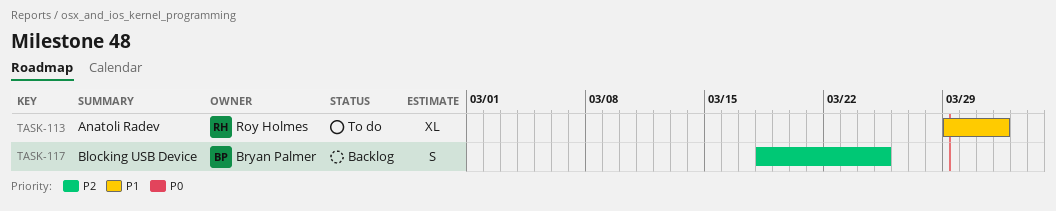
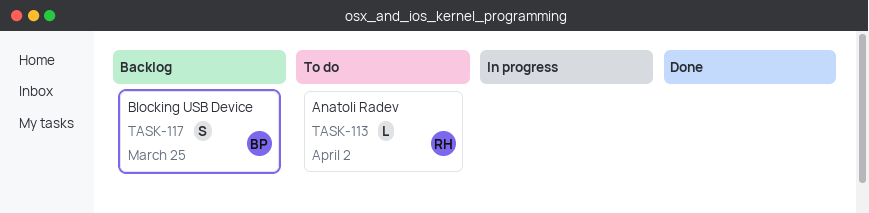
TASK-113, estimate: XL -> L
TASK-113, due: Apr 1 -> Apr 2

